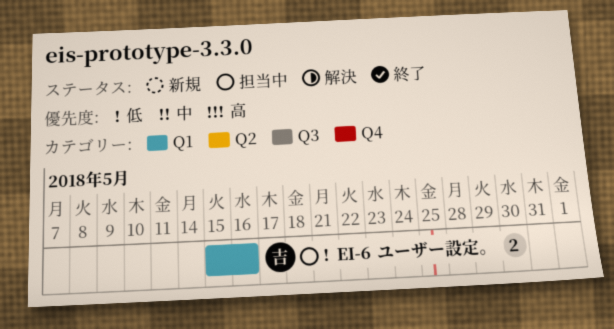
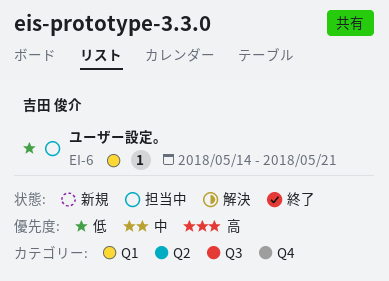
EI-6, estimate: 2 -> 1
EI-6, start: May 15 -> May 14
EI-6, due: May 16 -> May 21

